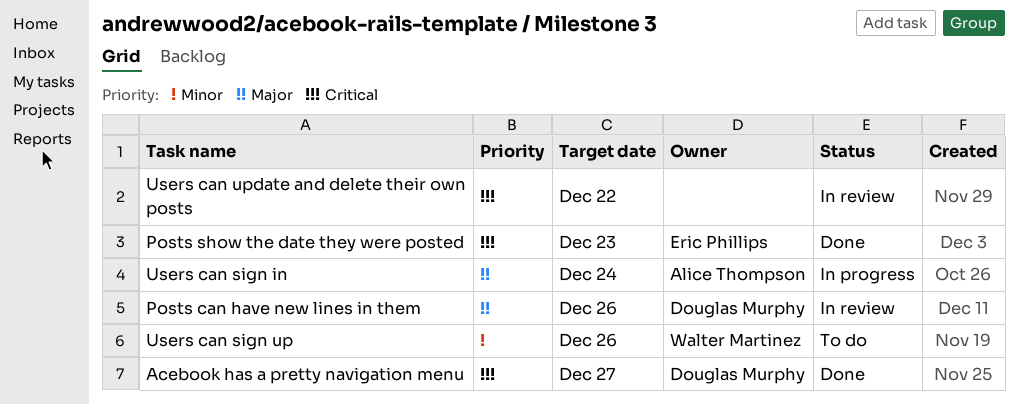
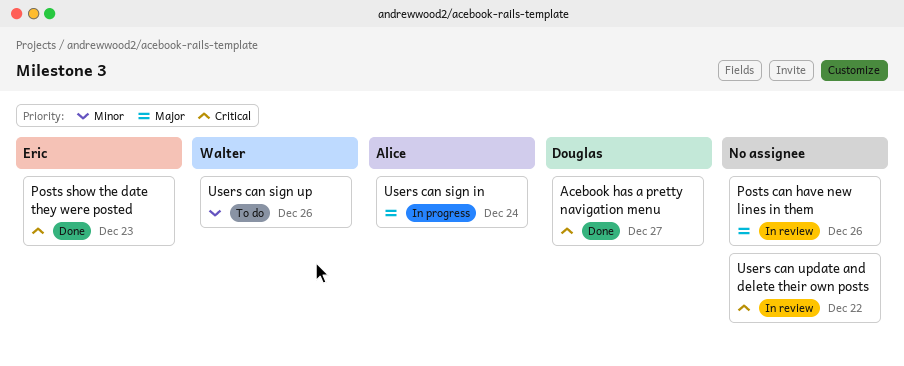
Posts can have new lines in them, owner: Douglas Murphy -> none

